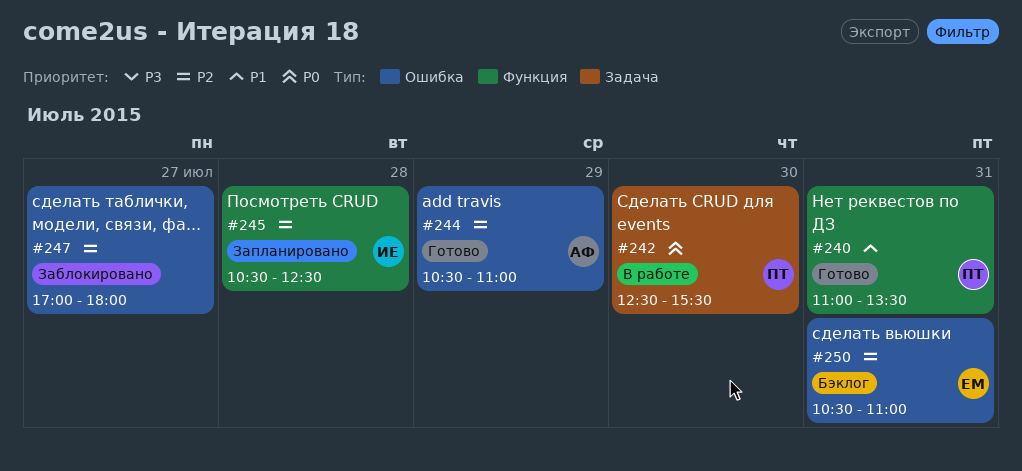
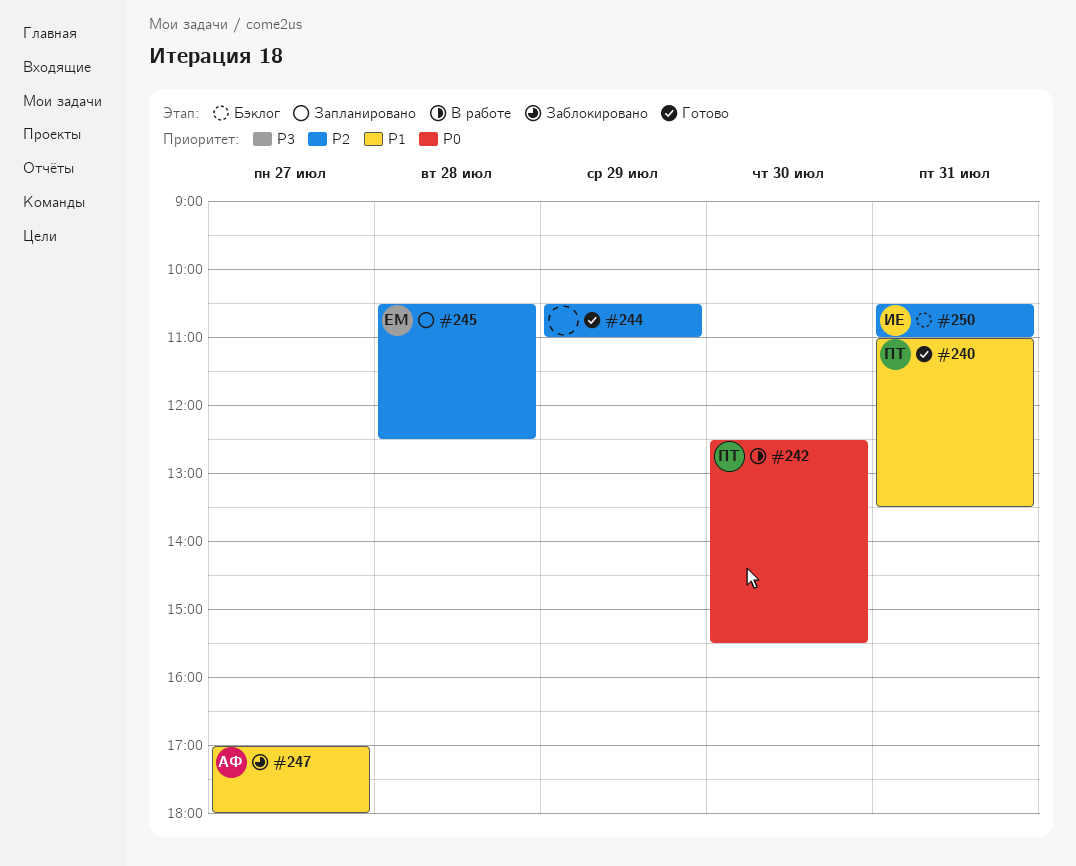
#244, owner: АФ -> none
#245, owner: ИЕ -> ЕМ
#247, owner: none -> АФ
#247, priority: P2 -> P1
#250, owner: ЕМ -> ИЕ

